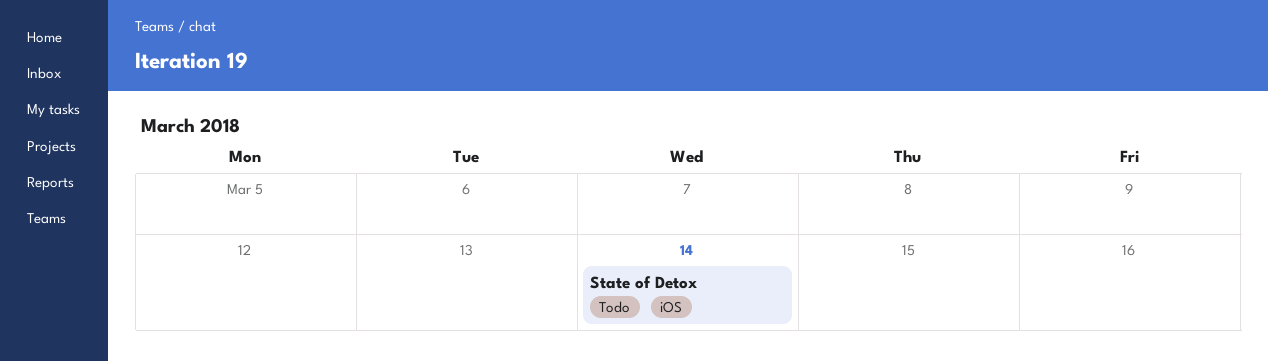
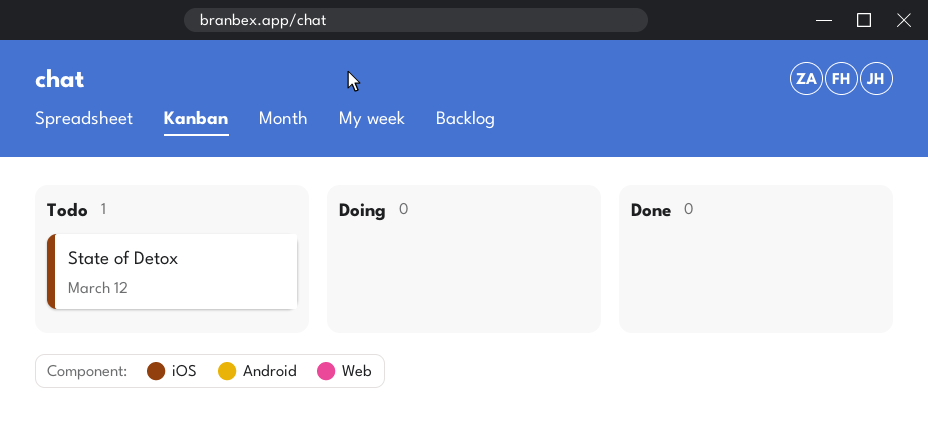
State of Detox, due: Mar 14 -> Mar 12

